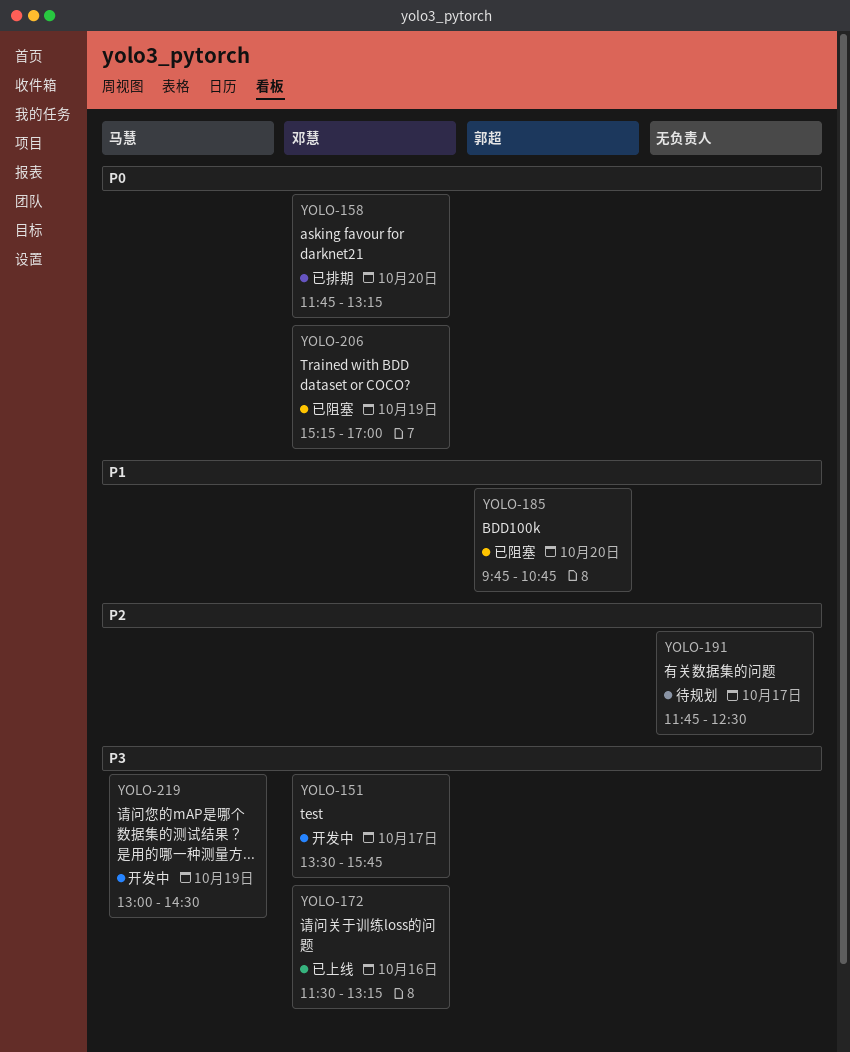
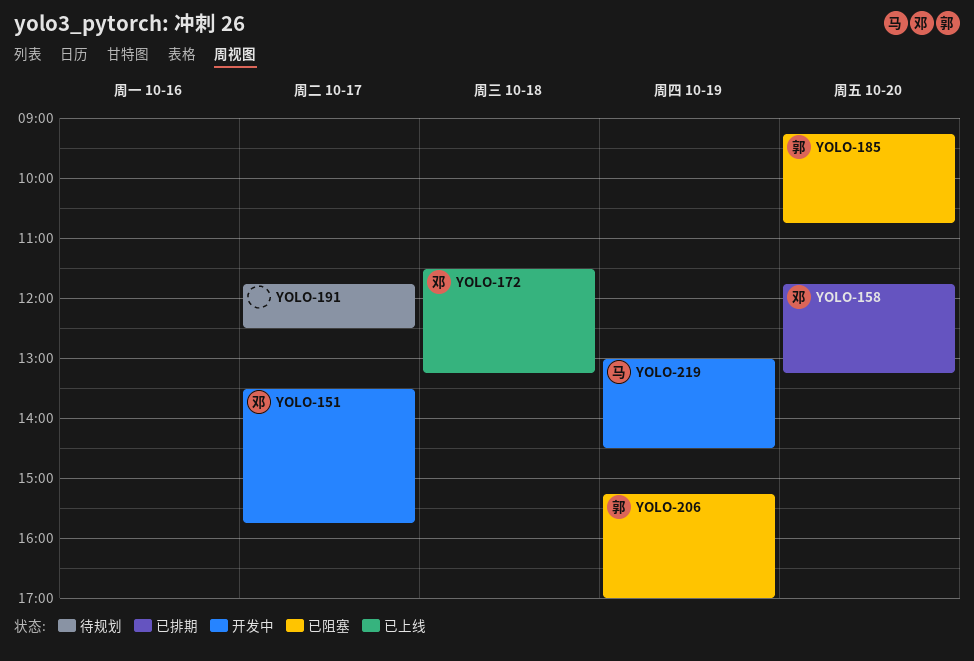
YOLO-172, day: Oct 16 -> Oct 18
YOLO-185, begins: 09:45 -> 09:15
YOLO-206, owner: 邓慧 -> 郭超

